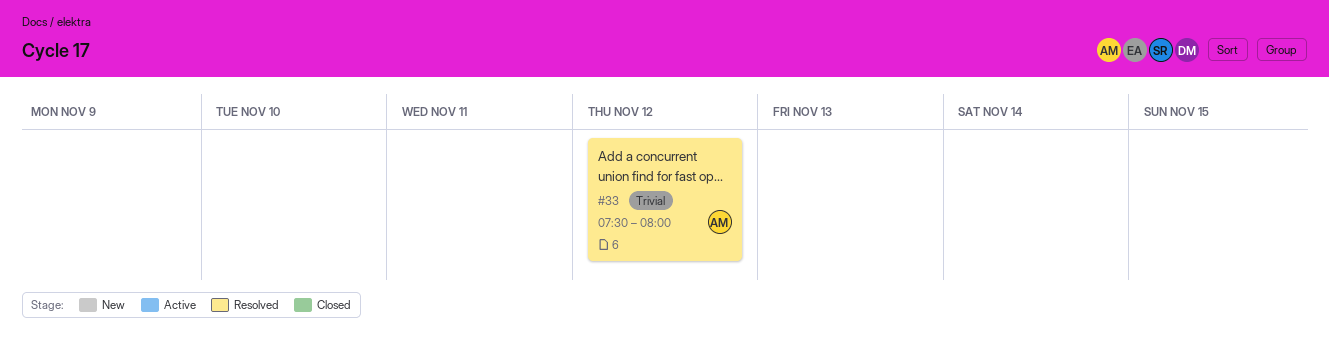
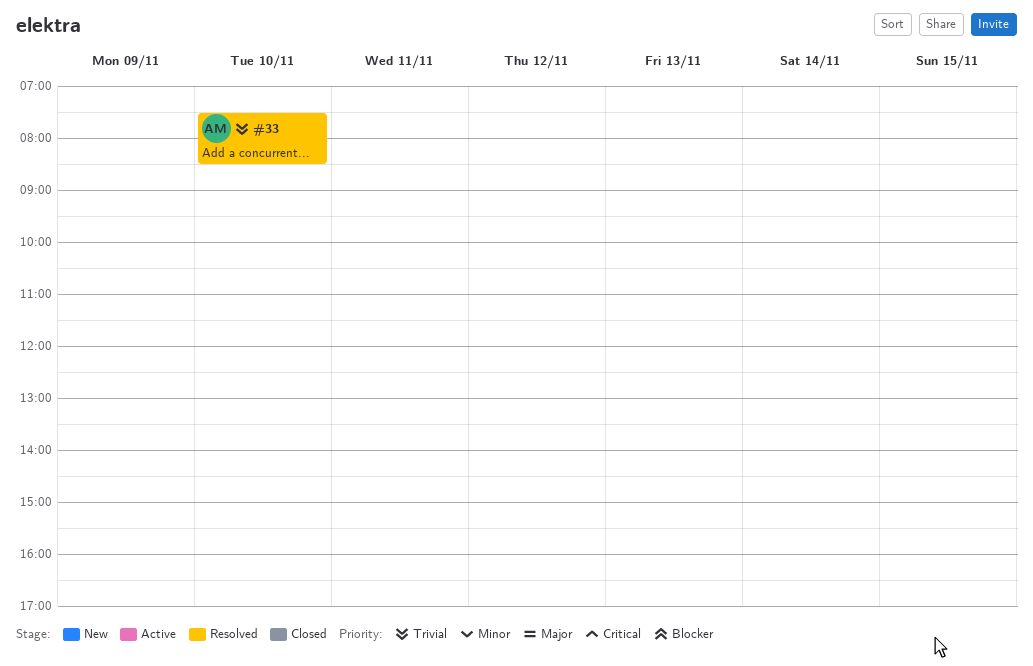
#33, day: Nov 12 -> Nov 10
#33, ends: 08:00 -> 08:30

